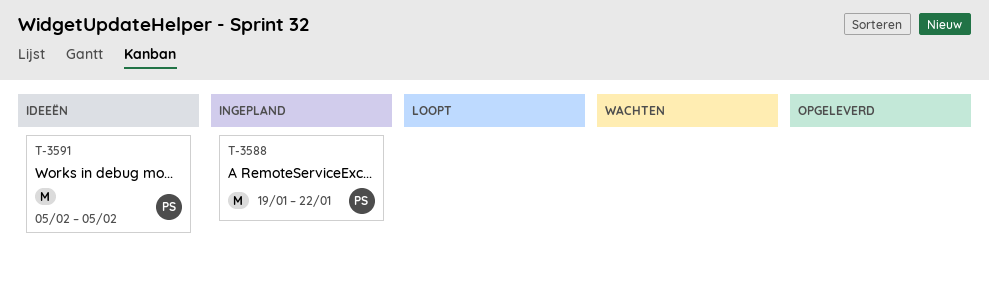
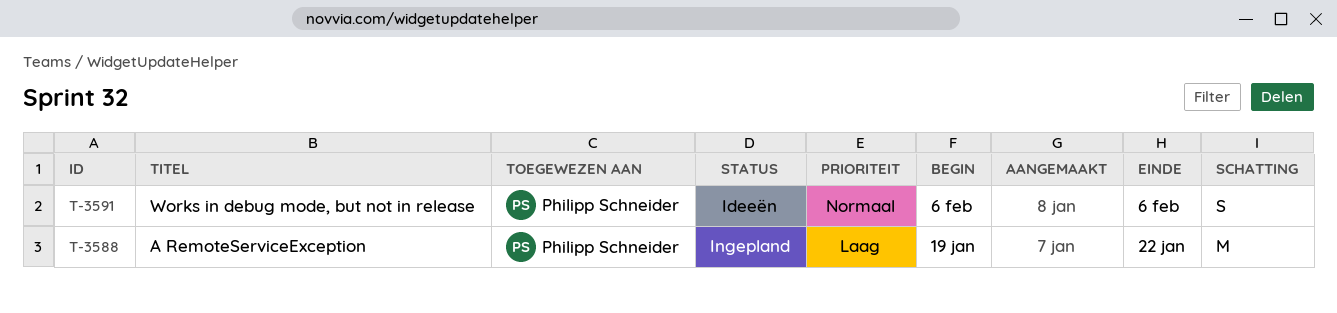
T-3591, estimate: M -> S
T-3591, start: Feb 5 -> Feb 6
T-3591, due: Feb 5 -> Feb 6

